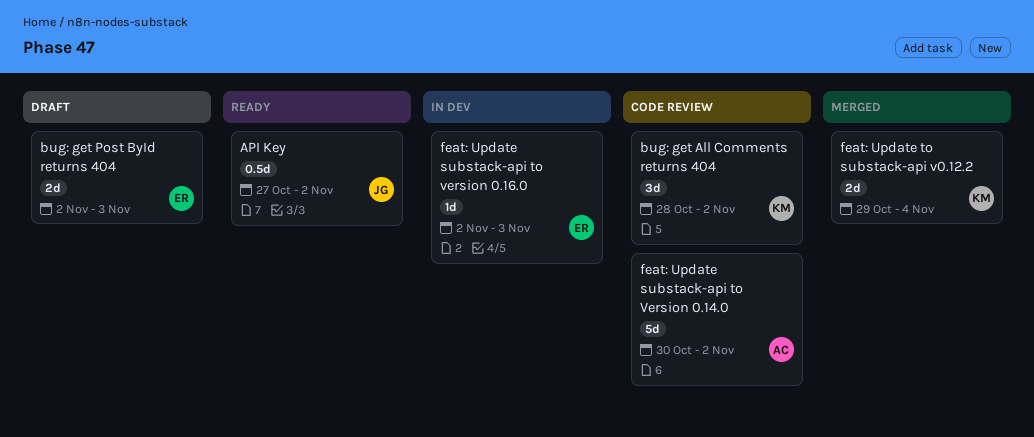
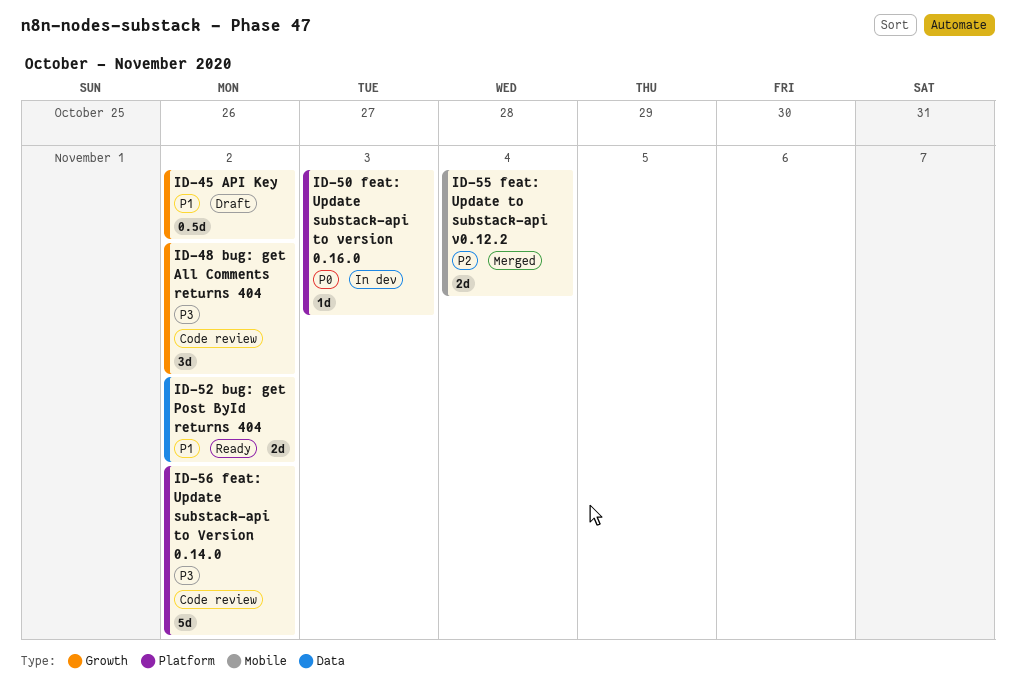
API Key, status: Ready -> Draft
bug: get Post ById returns 404, status: Draft -> Ready
bug: get Post ById returns 404, due: Nov 3 -> Nov 2

